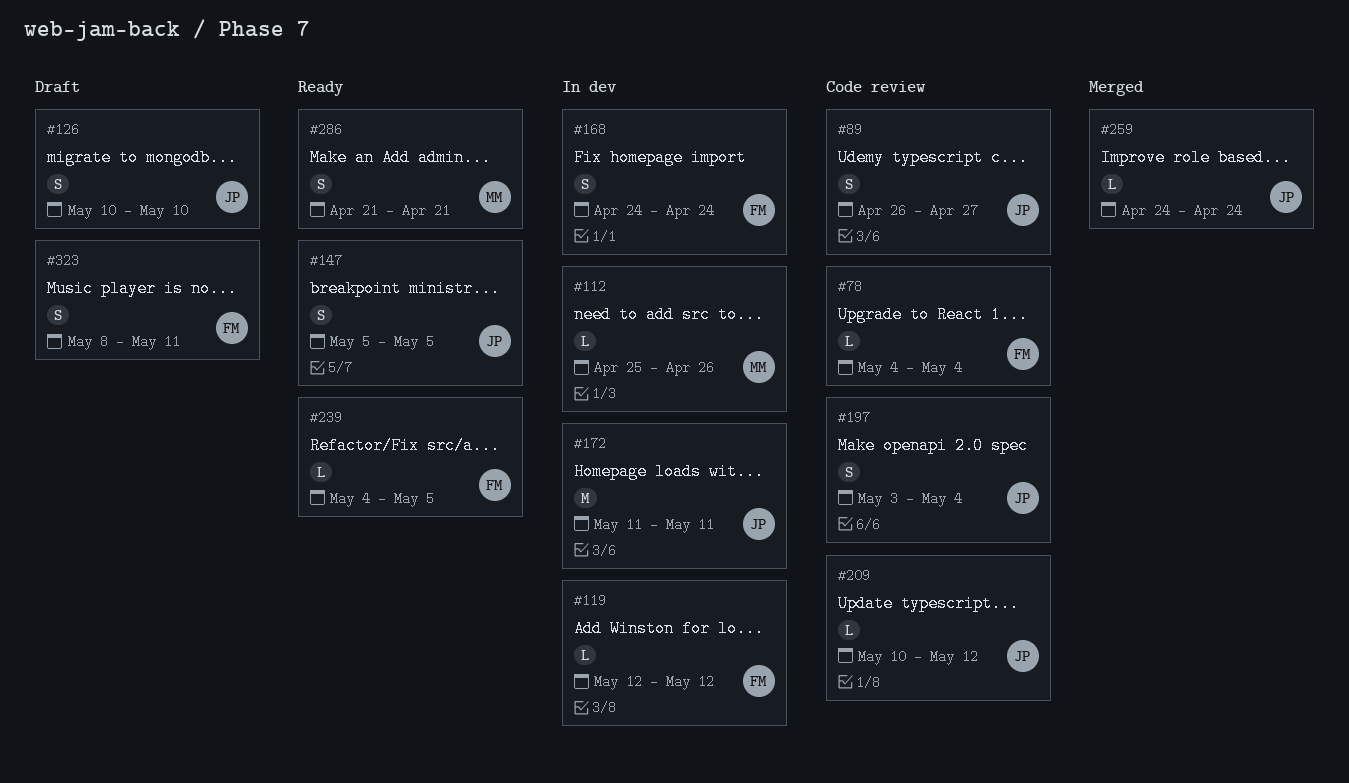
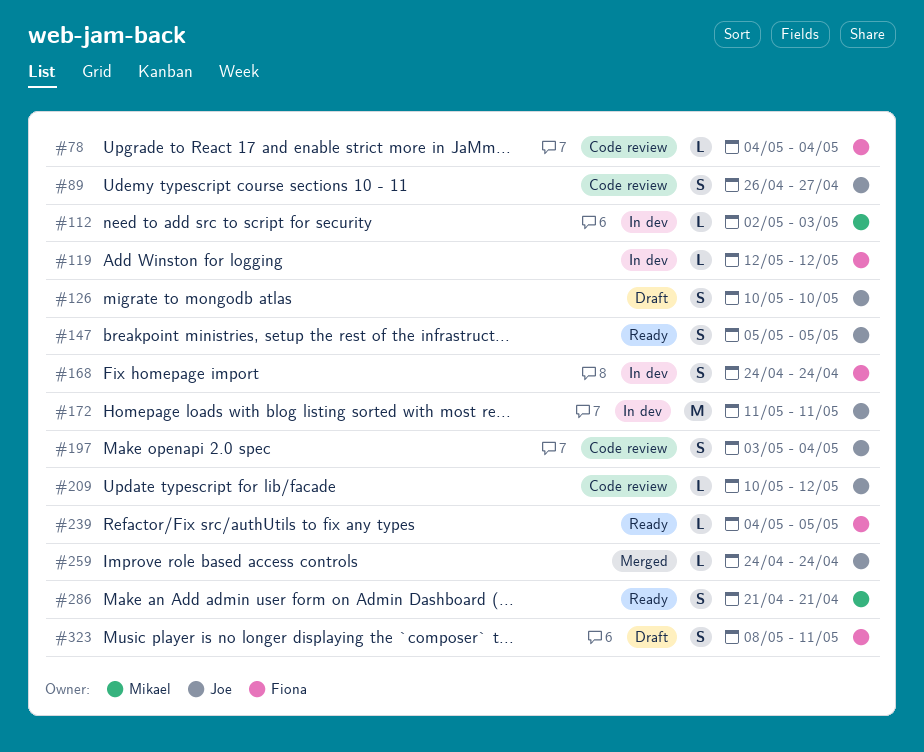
#112, start: Apr 25 -> May 2
#112, due: Apr 26 -> May 3

